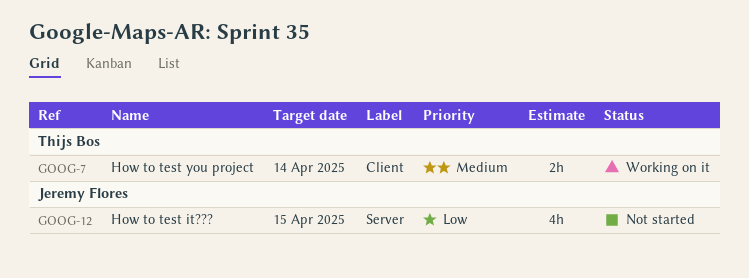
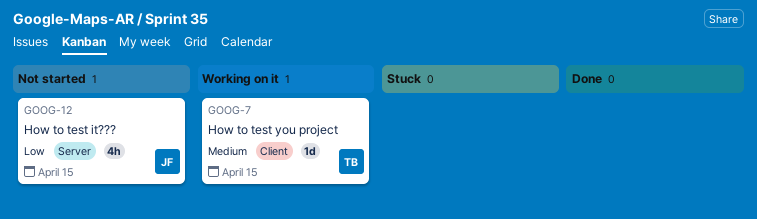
GOOG-7, estimate: 2h -> 1d
GOOG-7, due: Apr 14 -> Apr 15

